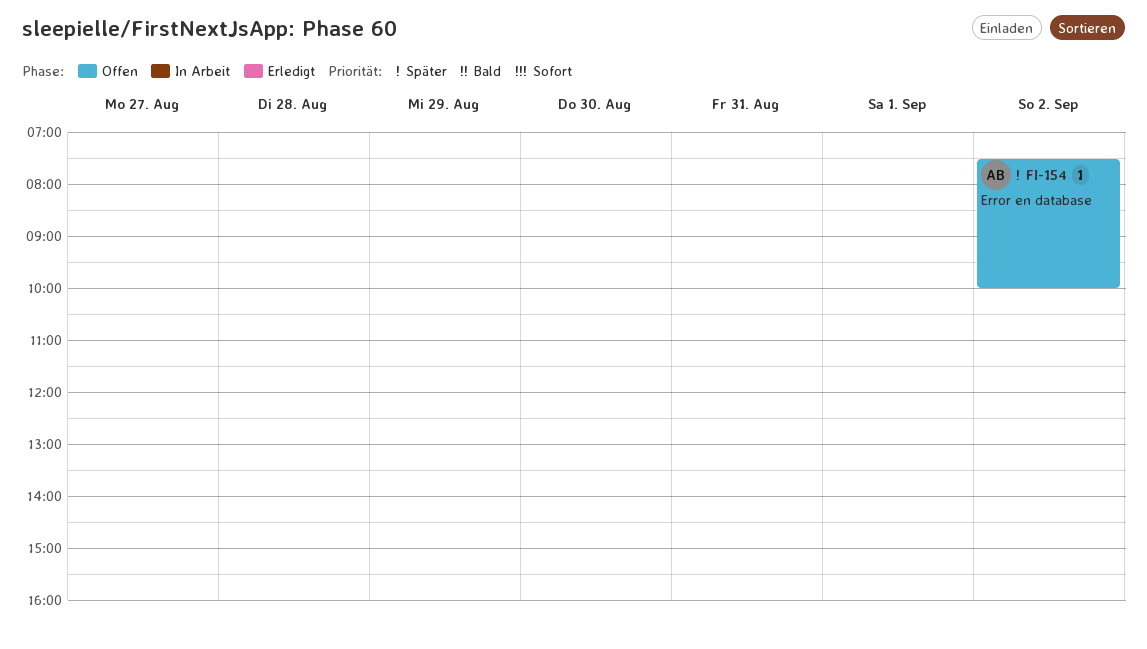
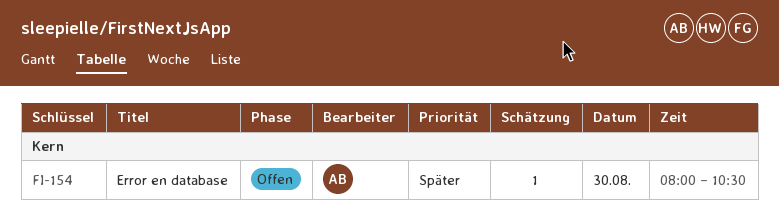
FI-154, day: Sep 2 -> Aug 30
FI-154, begins: 07:30 -> 08:00
FI-154, ends: 10:00 -> 10:30

